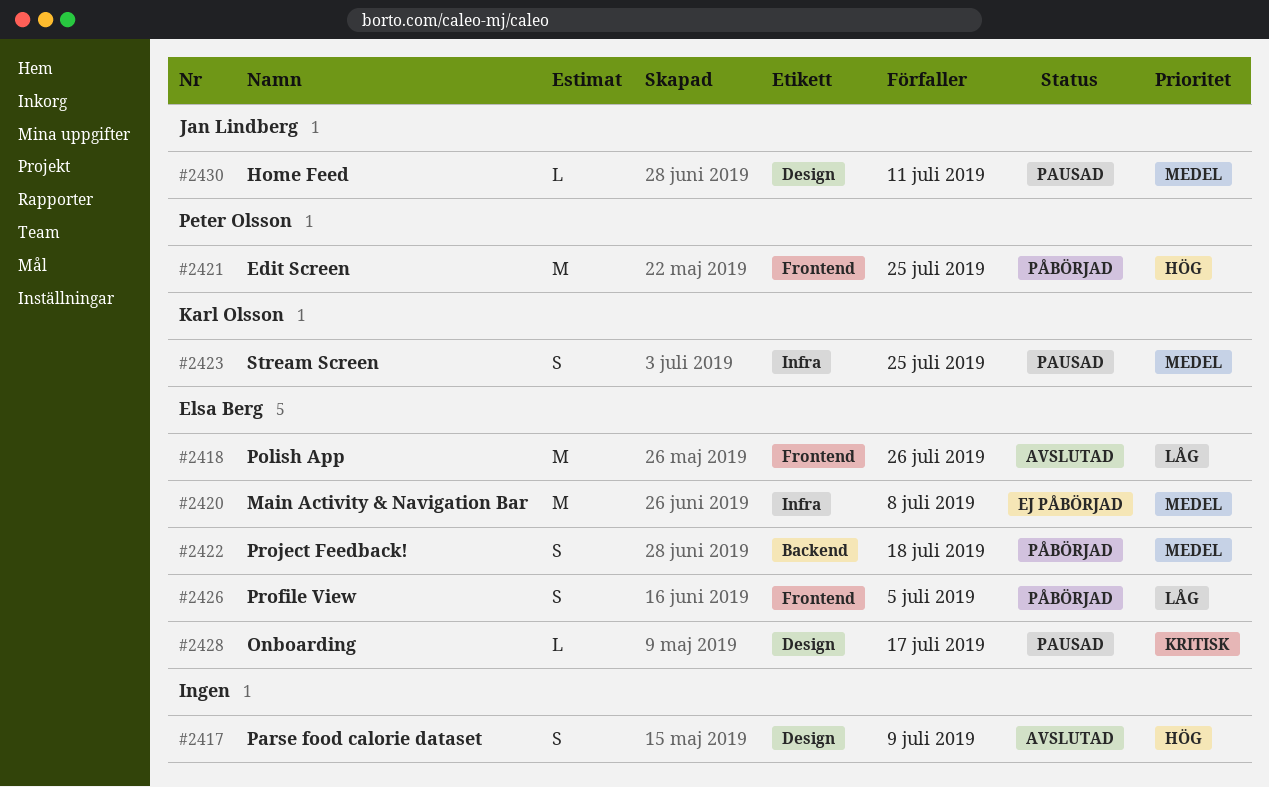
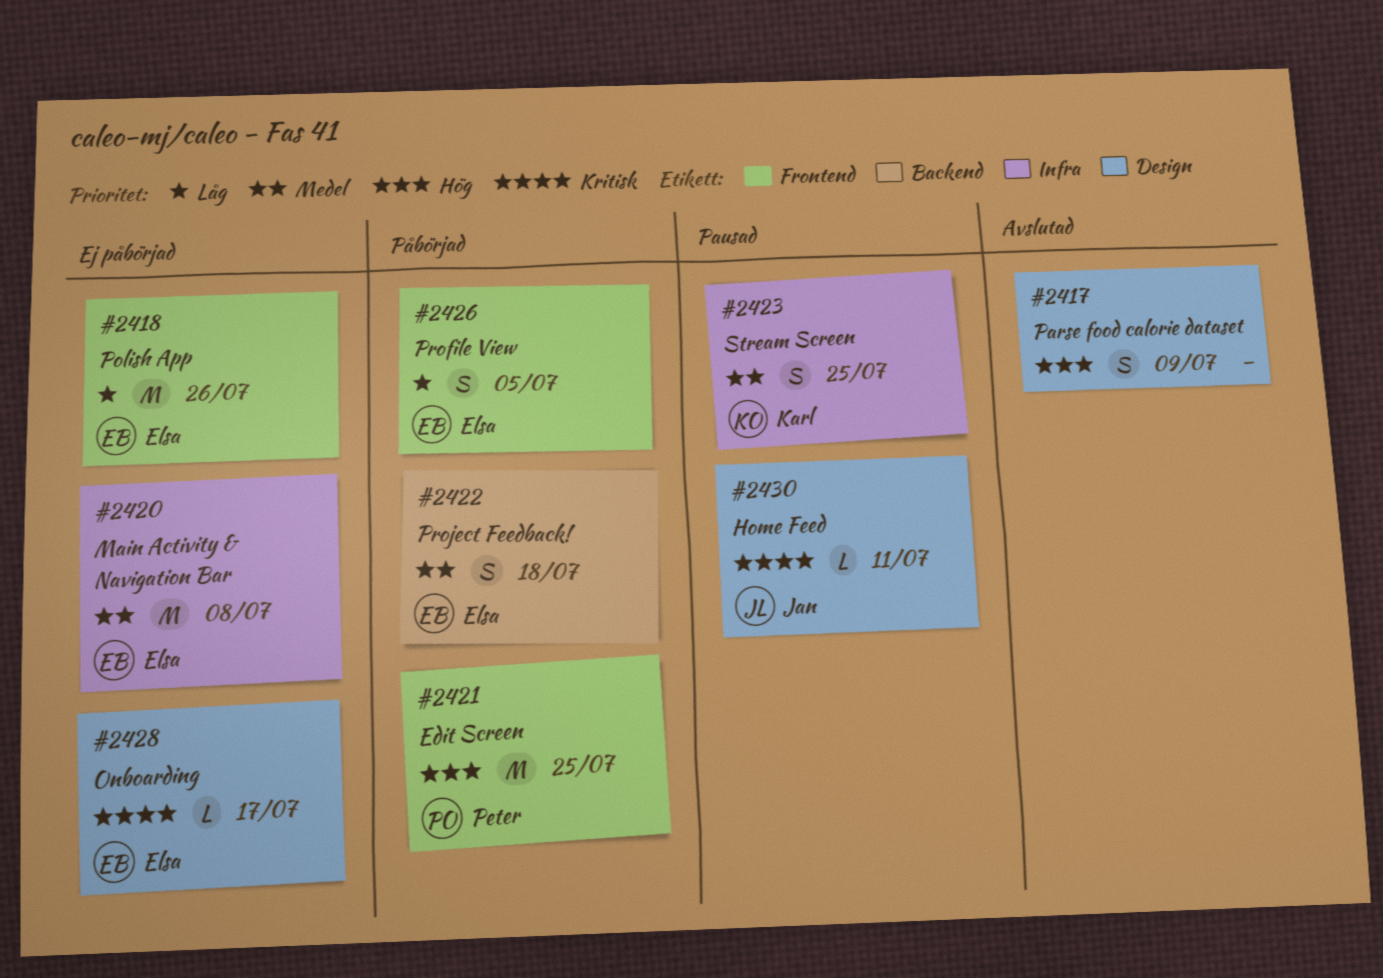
#2418, status: Avslutad -> Ej påbörjad
#2428, status: Pausad -> Ej påbörjad
#2430, priority: Medel -> Kritisk

